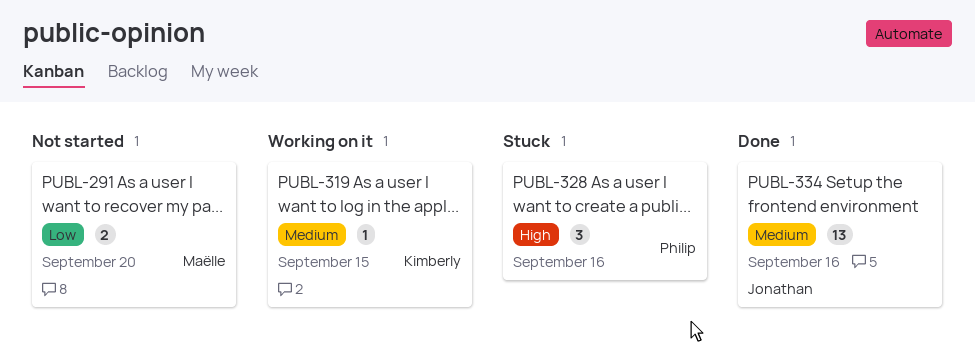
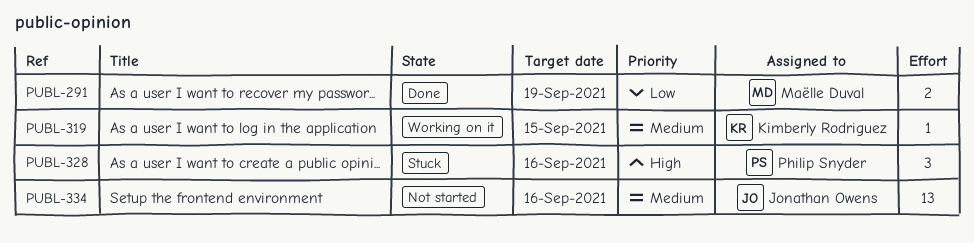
PUBL-291, status: Not started -> Done
PUBL-291, due: Sep 20 -> Sep 19
PUBL-334, status: Done -> Not started

